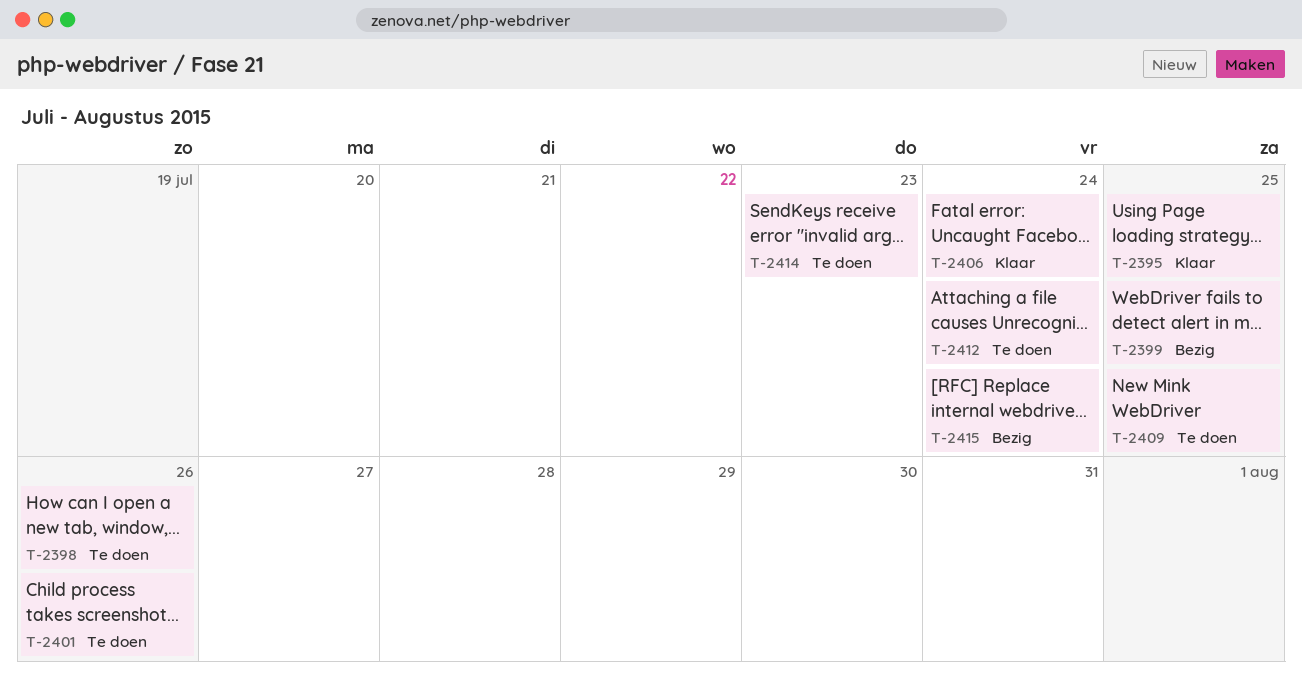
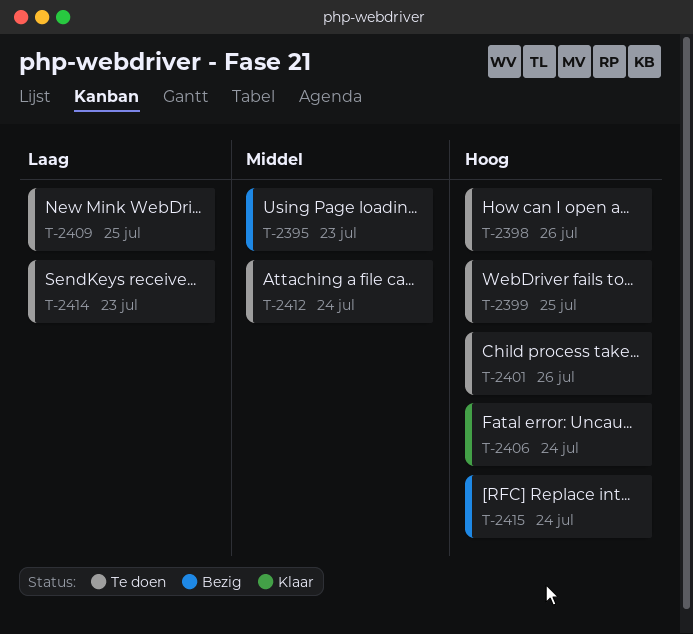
T-2395, status: Klaar -> Bezig
T-2395, due: Jul 25 -> Jul 23
T-2399, status: Bezig -> Te doen

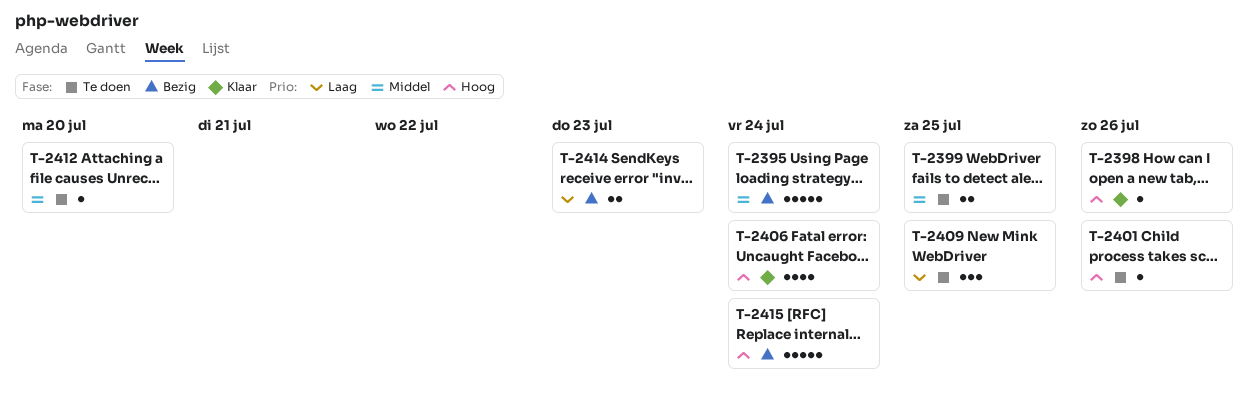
T-2395, due: Jul 23 -> Jul 24
T-2398, status: Te doen -> Klaar
T-2399, priority: Hoog -> Middel
T-2412, due: Jul 24 -> Jul 20
T-2414, status: Te doen -> Bezig

